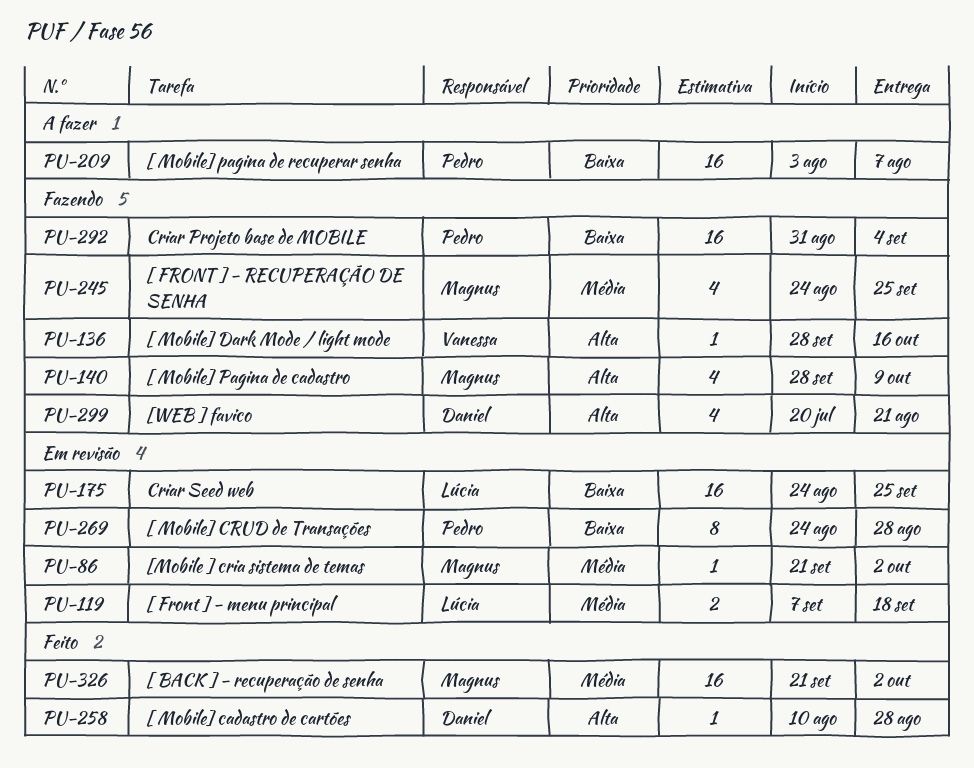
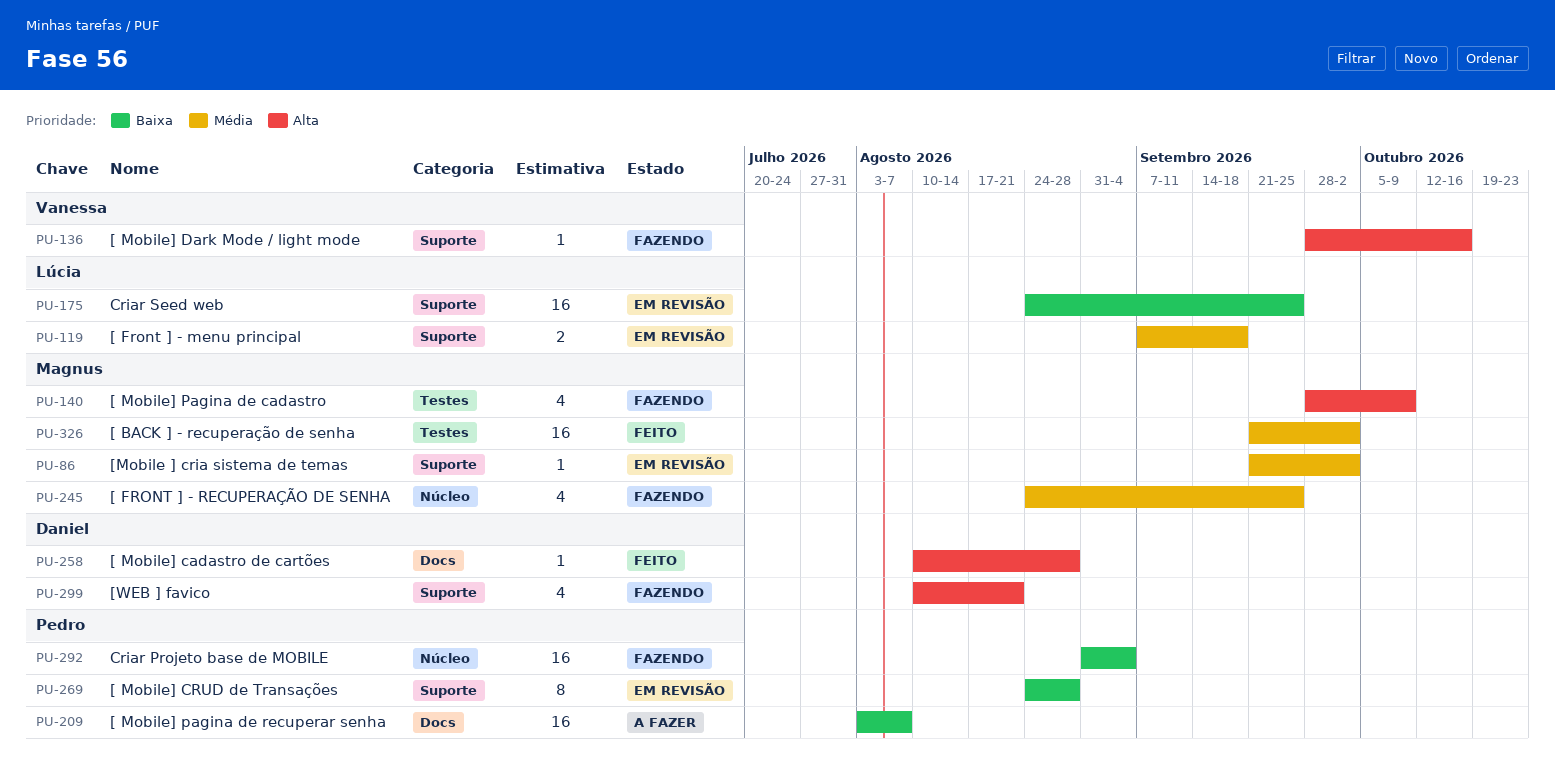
PU-299, start: Jul 20 -> Aug 10

